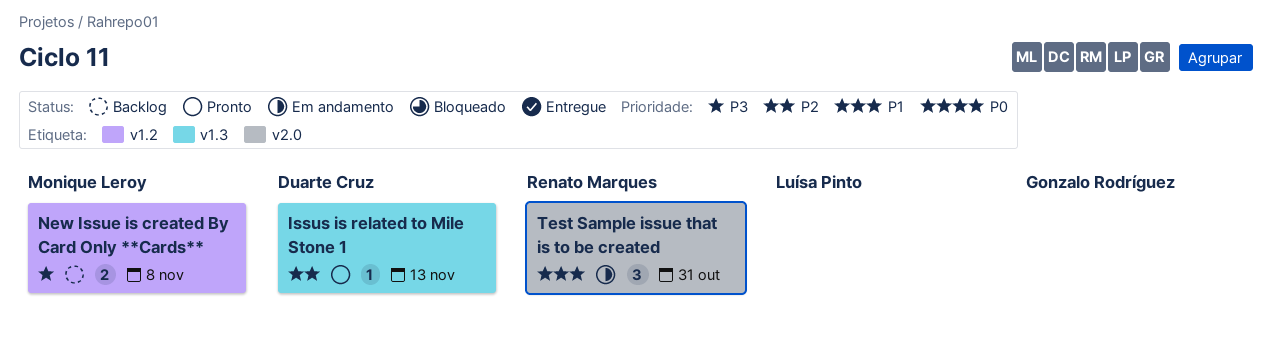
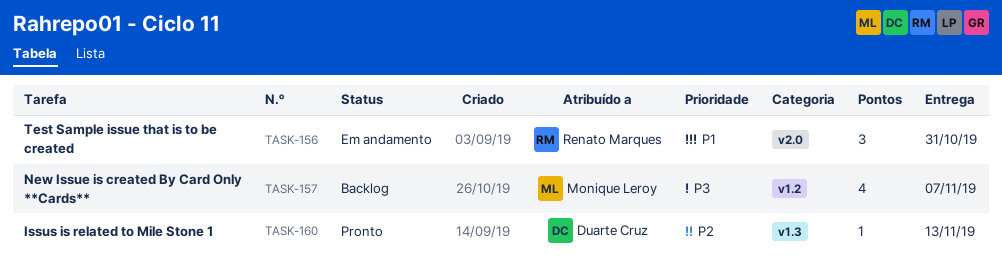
New Issue is created By Card Only **Cards**, estimate: 2 -> 4
New Issue is created By Card Only **Cards**, due: Nov 8 -> Nov 7

